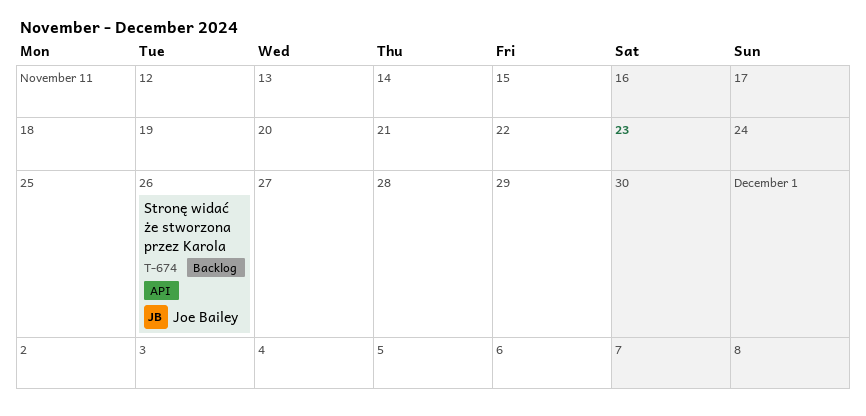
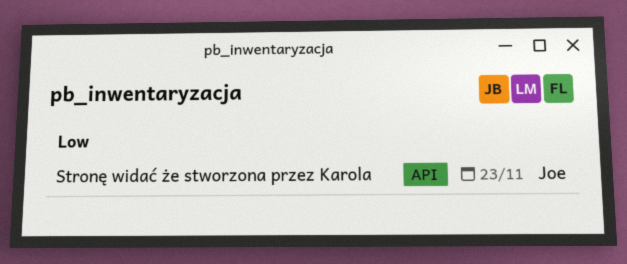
Stronę widać że stworzona przez Karola, due: Nov 26 -> Nov 23

